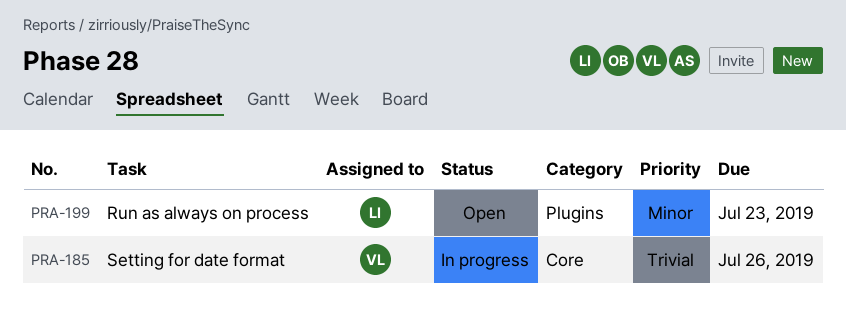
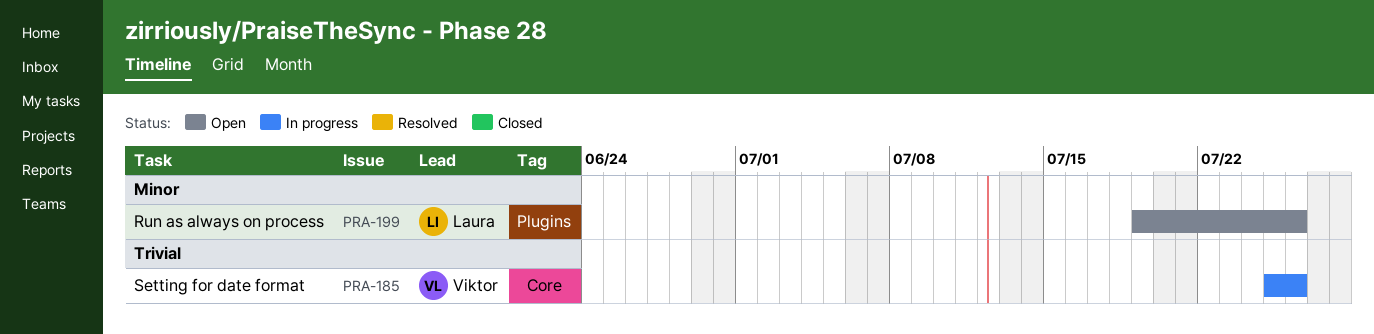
PRA-199, due: Jul 23 -> Jul 26

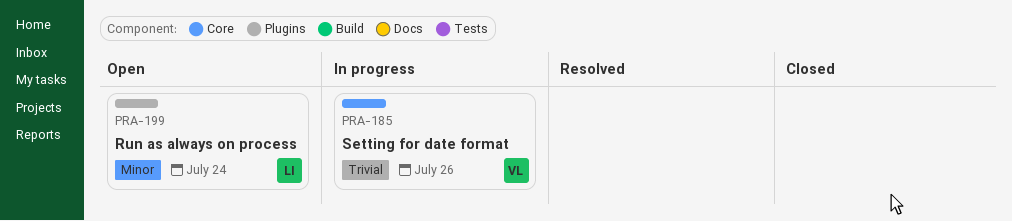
PRA-199, due: Jul 26 -> Jul 24

